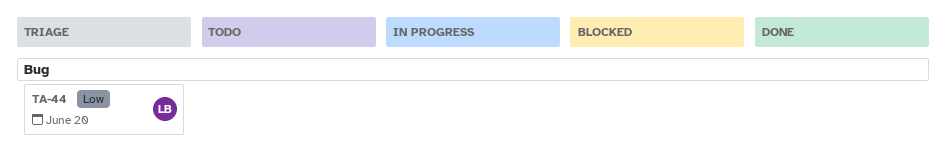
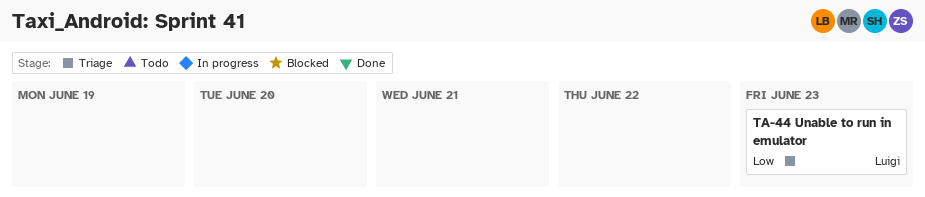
TA-44, due: Jun 20 -> Jun 23

